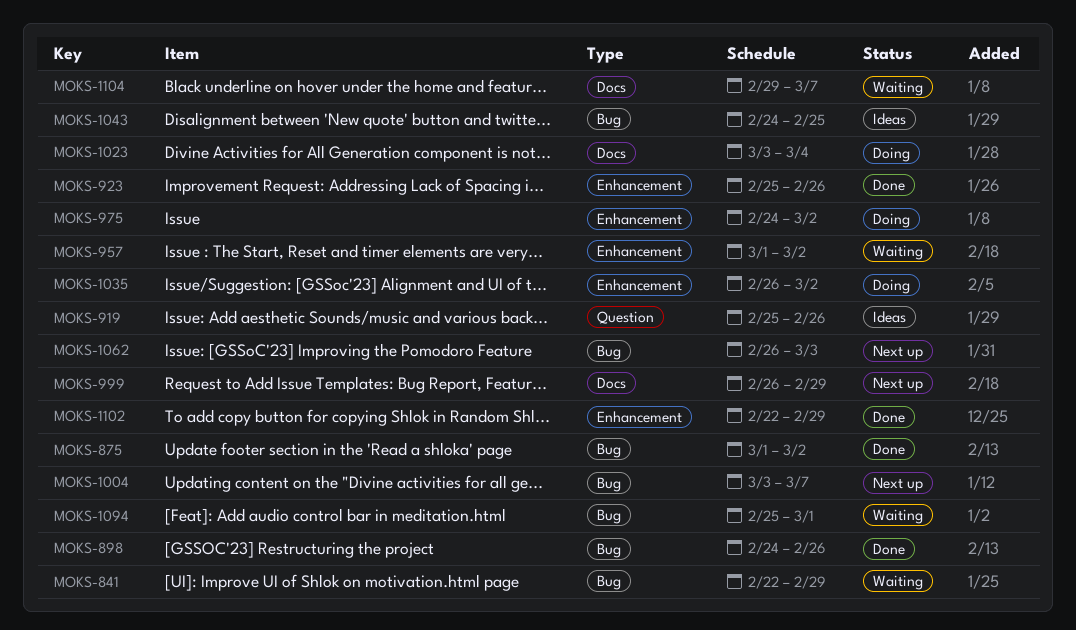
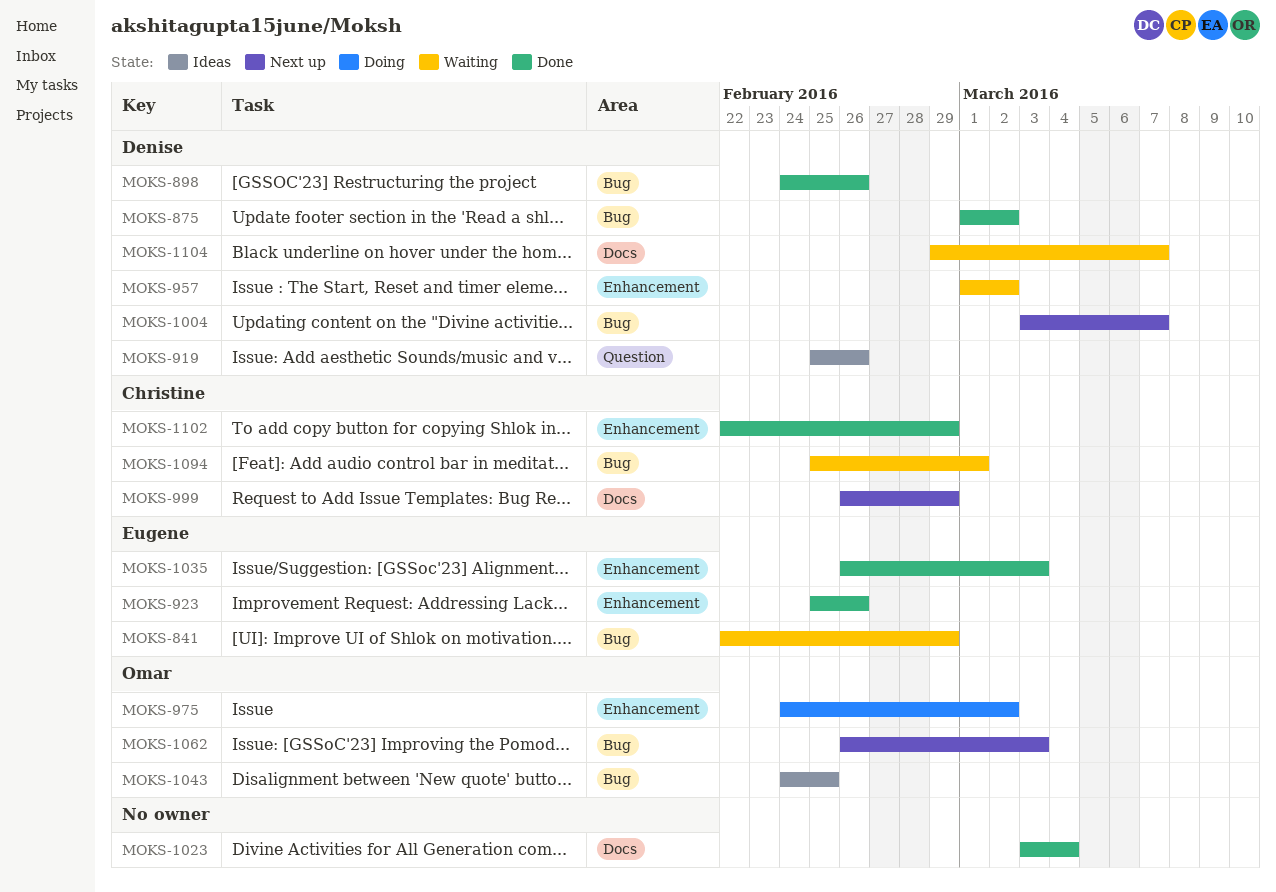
MOKS-1023, status: Doing -> Done
MOKS-1035, status: Doing -> Done
MOKS-1035, due: Mar 2 -> Mar 3

